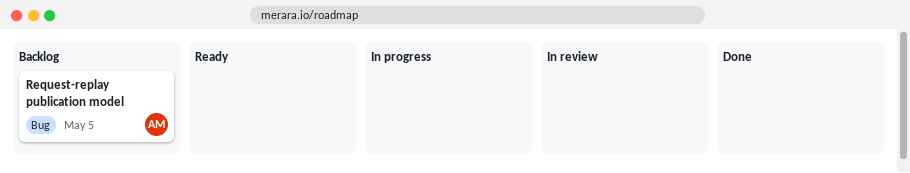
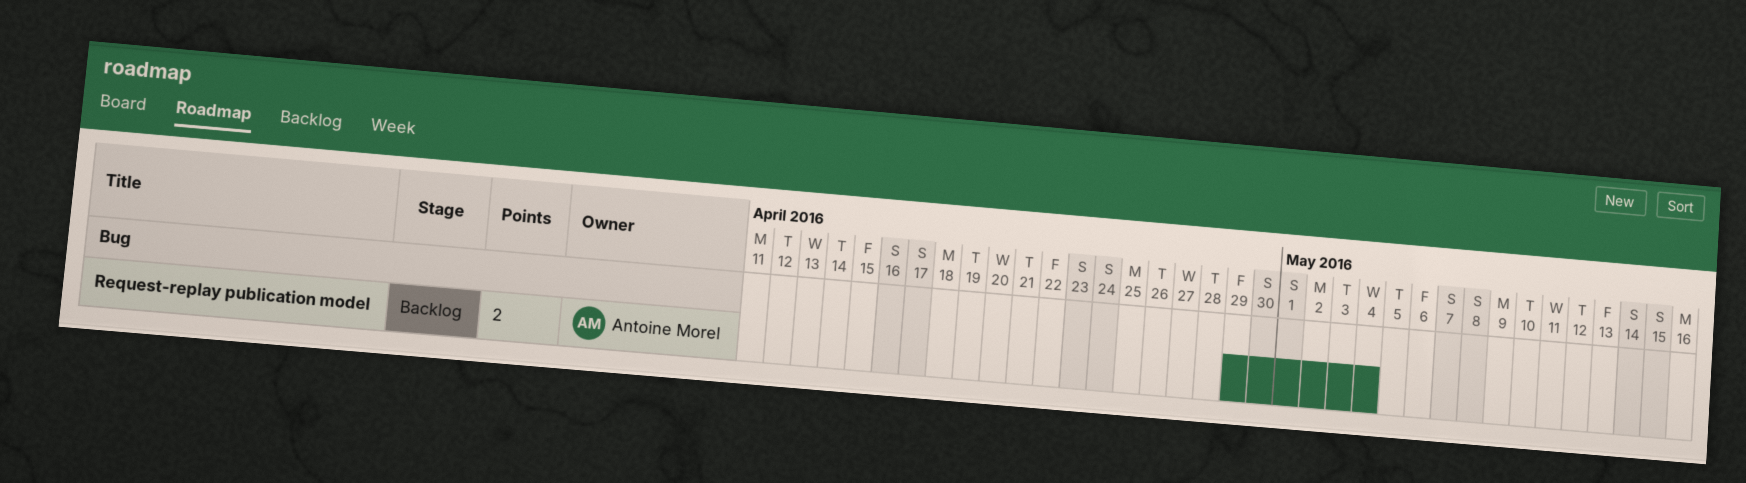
Request-replay publication model, due: May 5 -> May 4

